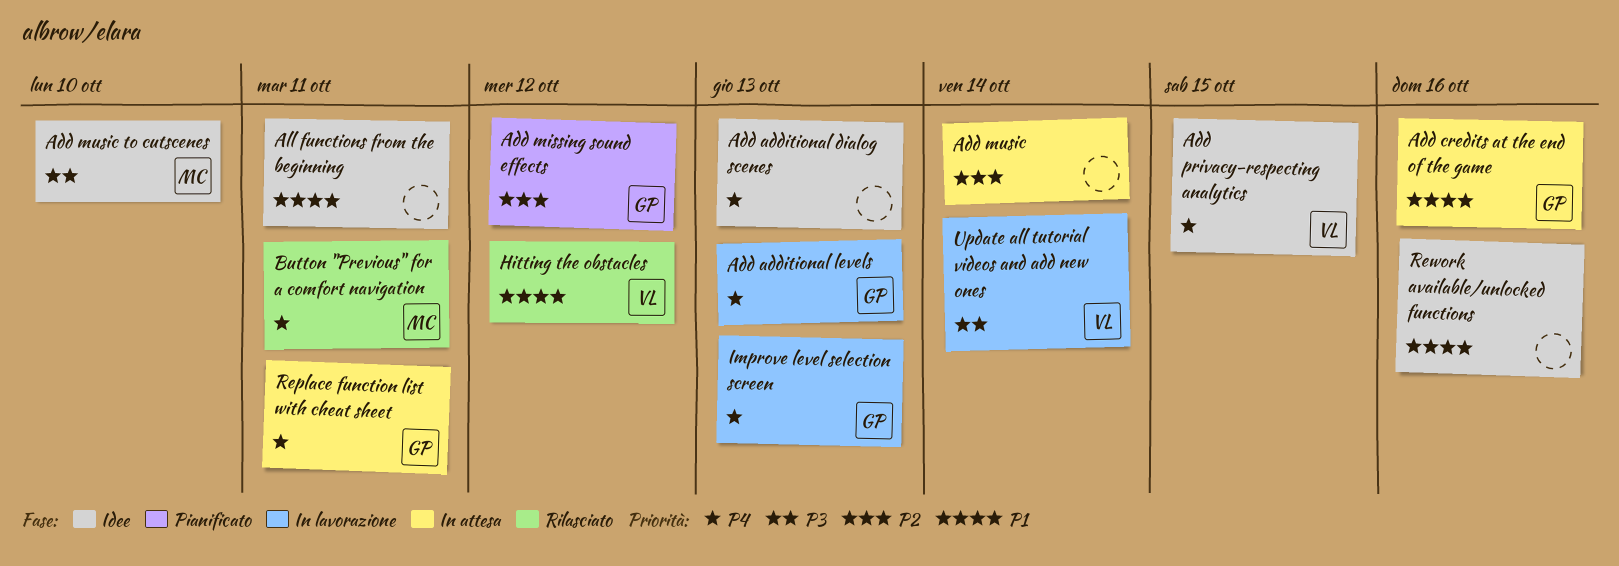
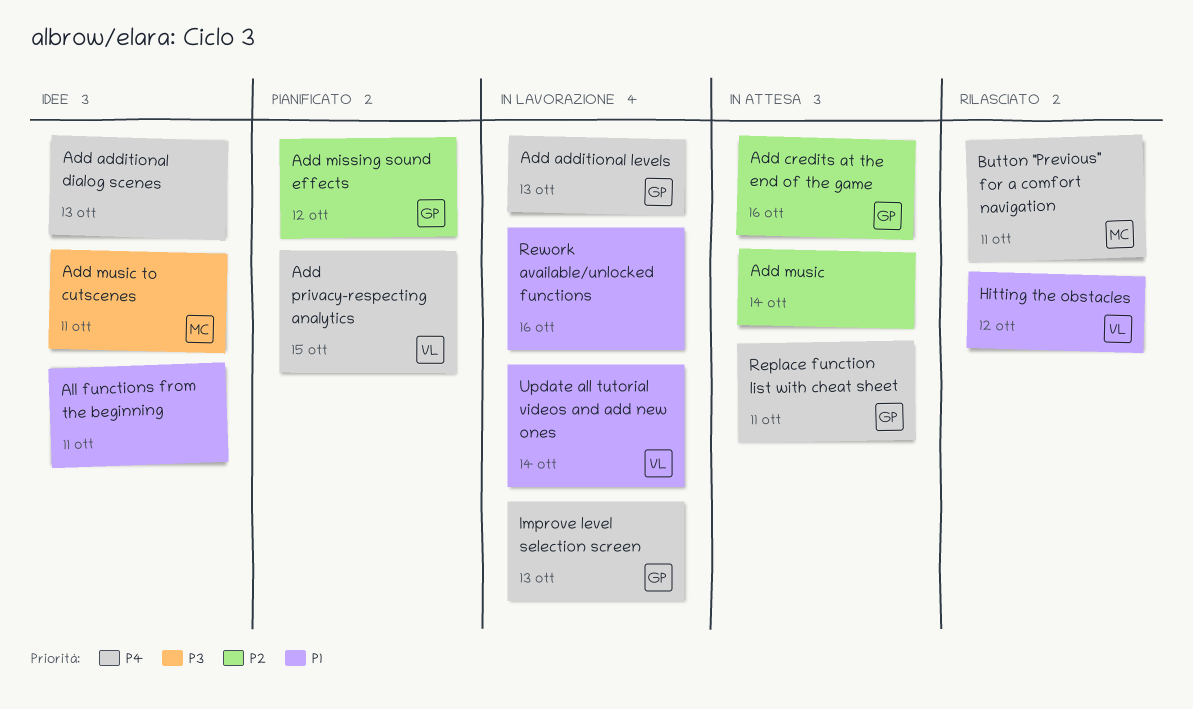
Add credits at the end of the game, priority: P1 -> P2
Add music to cutscenes, due: Oct 10 -> Oct 11
Add privacy-respecting analytics, status: Idee -> Pianificato
Rework available/unlocked functions, status: Idee -> In lavorazione
Update all tutorial videos and add new ones, priority: P3 -> P1

